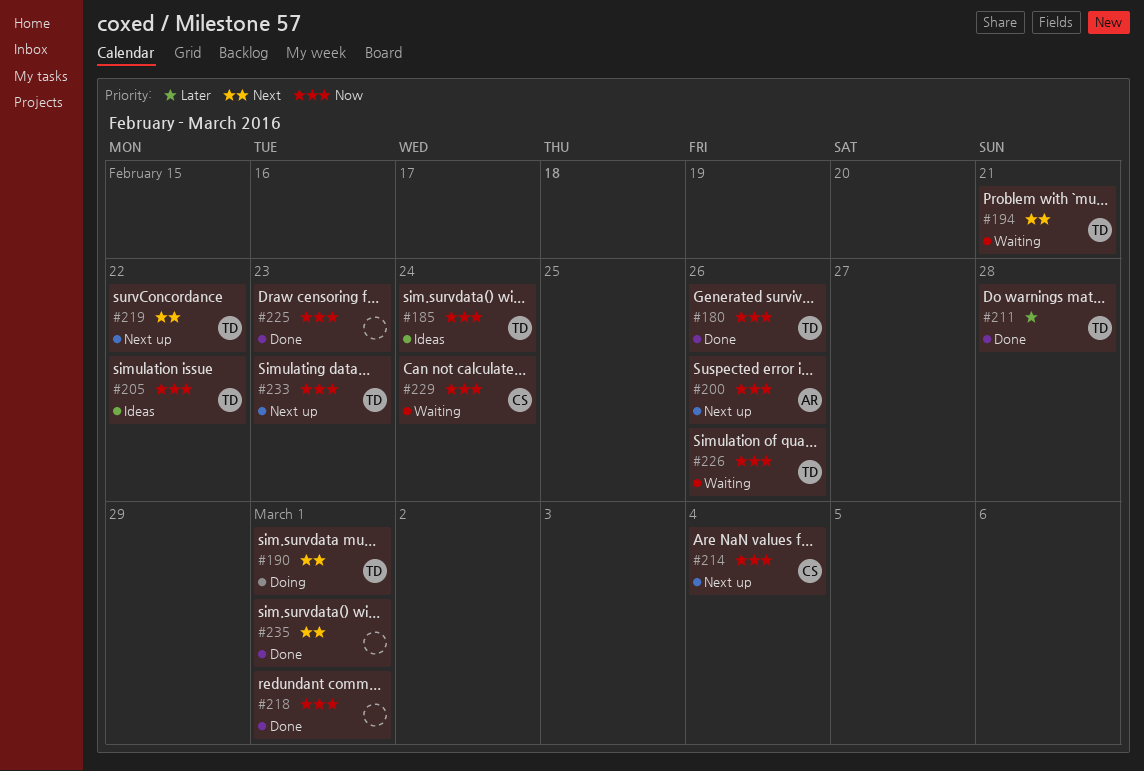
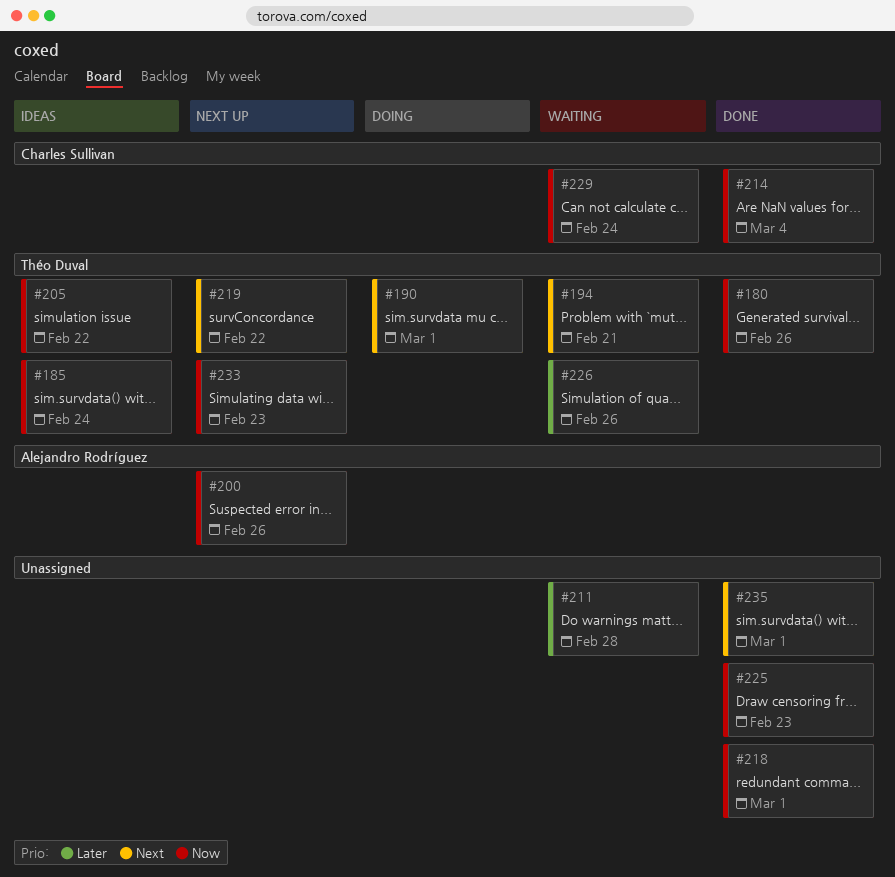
#211, status: Done -> Waiting
#211, owner: Théo Duval -> none
#214, status: Next up -> Done
#226, priority: Now -> Later

